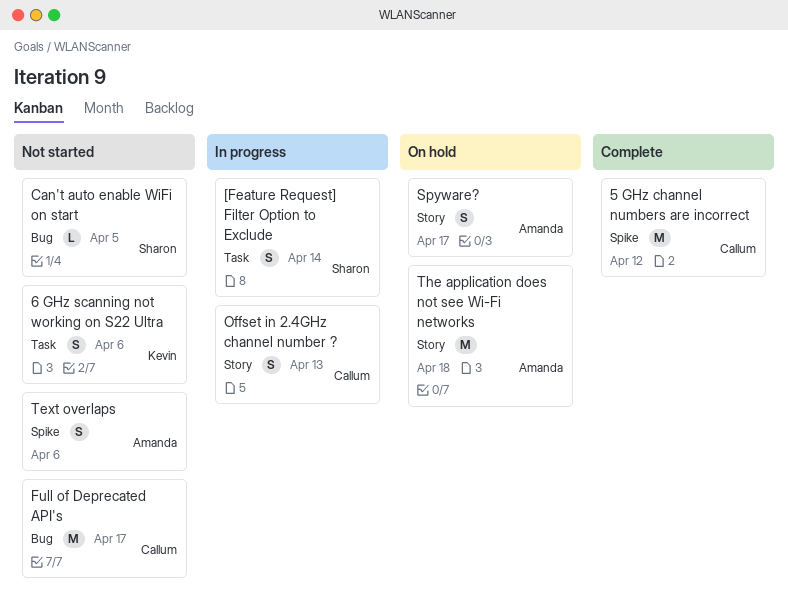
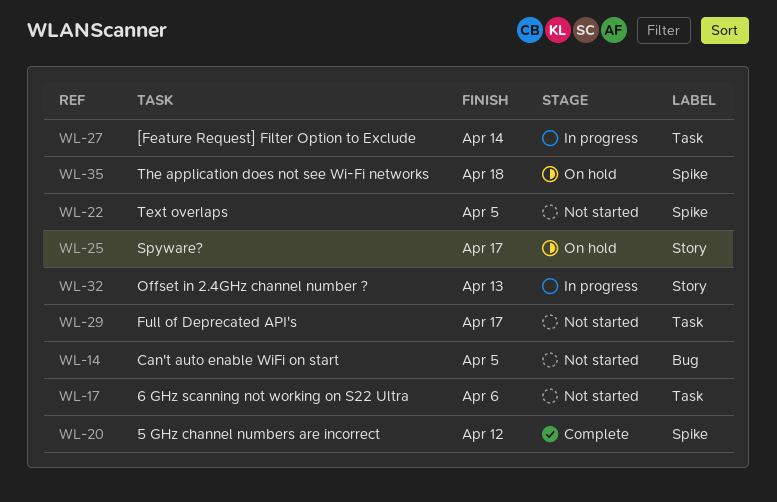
Full of Deprecated API's, label: Bug -> Task
Text overlaps, due: Apr 6 -> Apr 5
The application does not see Wi-Fi networks, label: Story -> Spike

